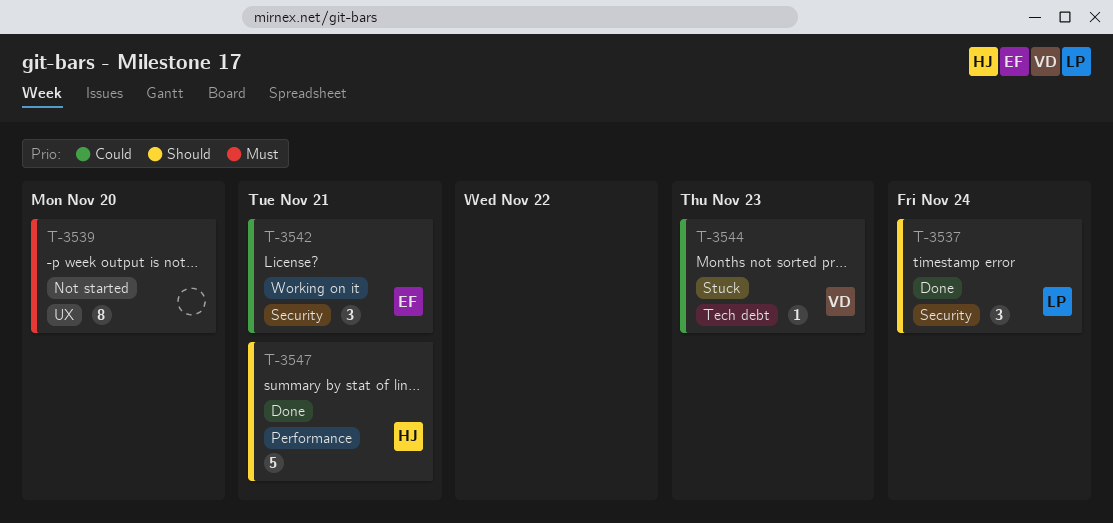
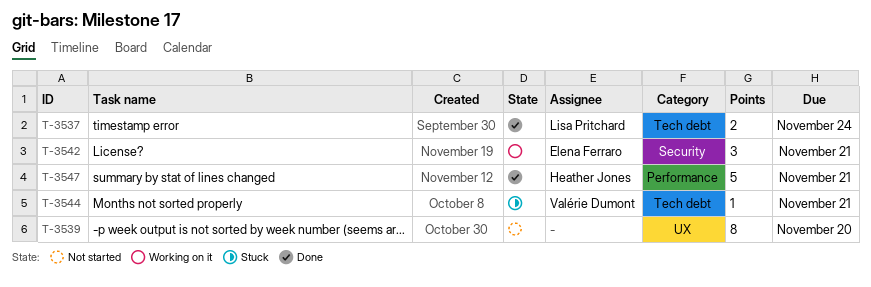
T-3537, label: Security -> Tech debt
T-3537, estimate: 3 -> 2
T-3544, due: Nov 23 -> Nov 21

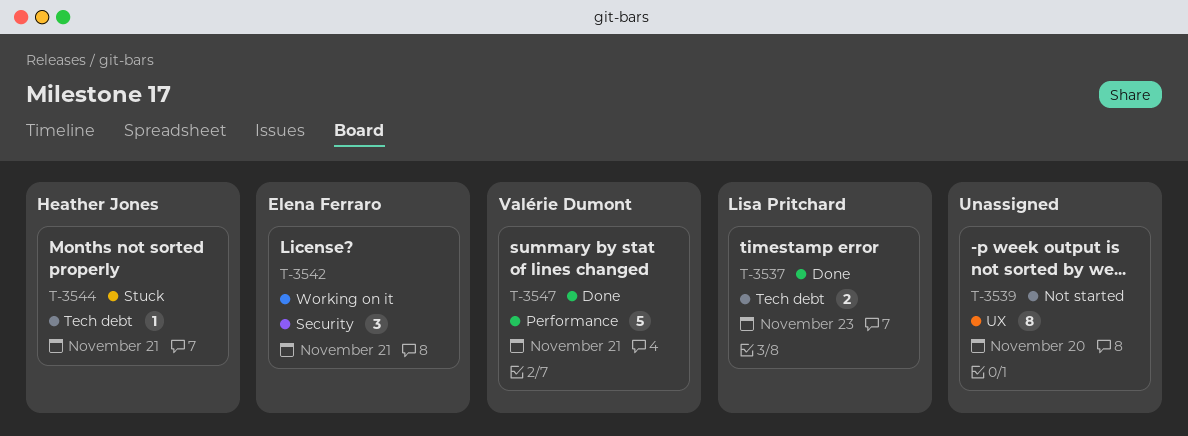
T-3537, due: Nov 24 -> Nov 23
T-3544, owner: Valérie Dumont -> Heather Jones
T-3547, owner: Heather Jones -> Valérie Dumont

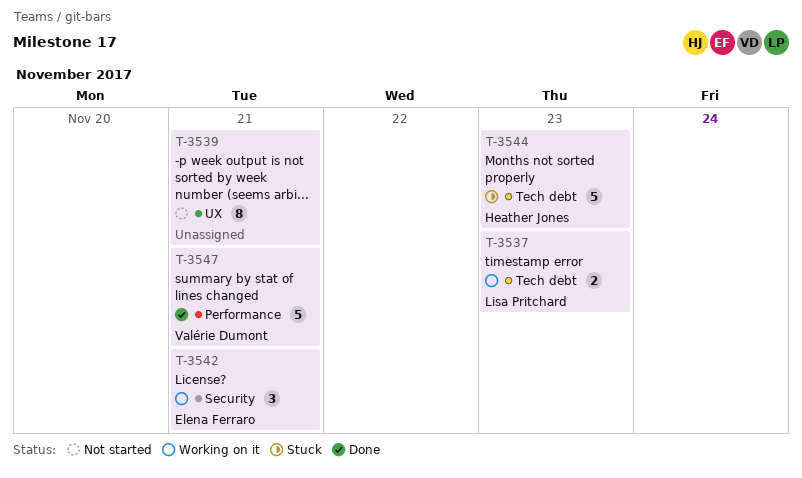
T-3537, status: Done -> Working on it
T-3539, due: Nov 20 -> Nov 21
T-3544, estimate: 1 -> 5
T-3544, due: Nov 21 -> Nov 23

